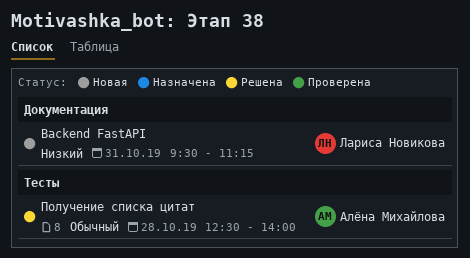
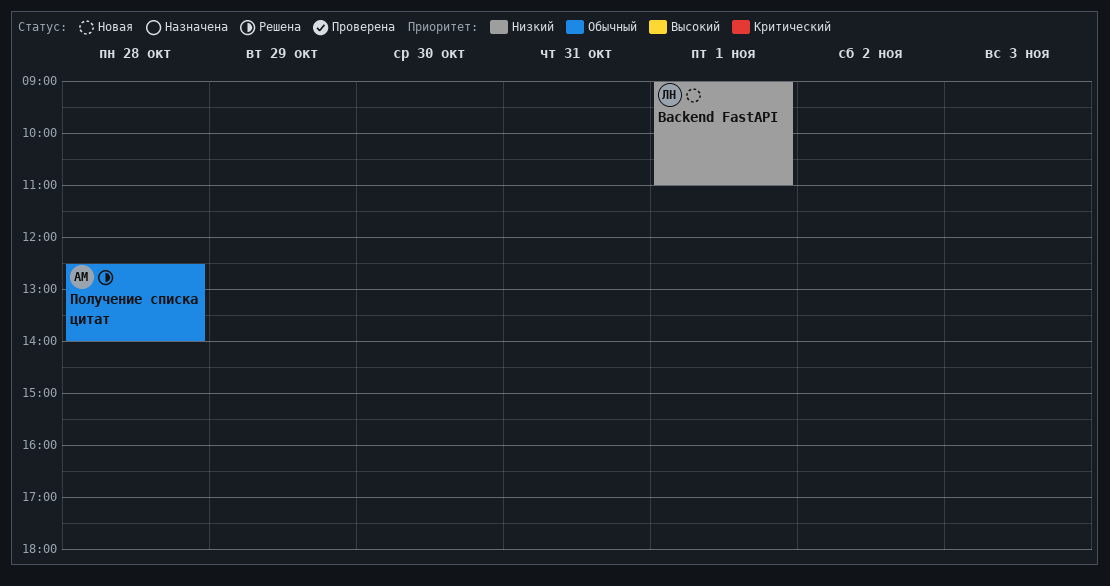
Backend FastAPI, day: Oct 31 -> Nov 1
Backend FastAPI, begins: 09:30 -> 09:00
Backend FastAPI, ends: 11:15 -> 11:00

